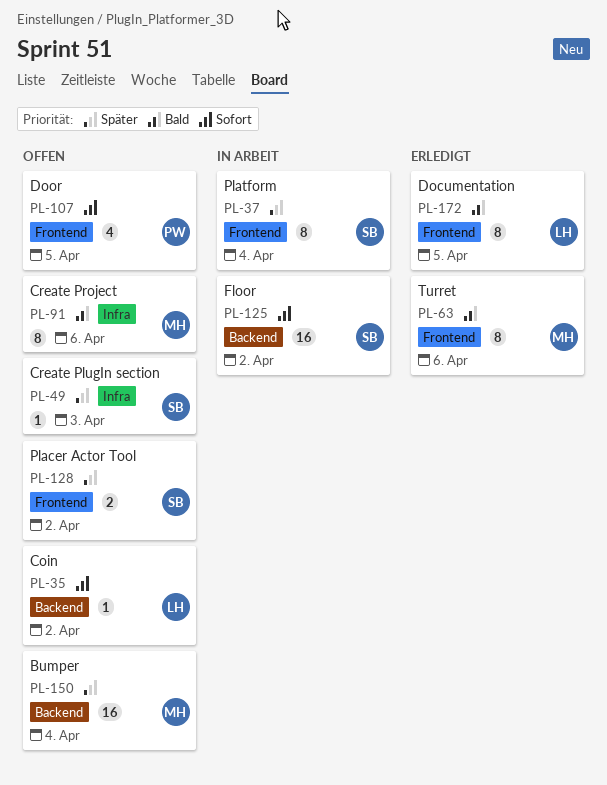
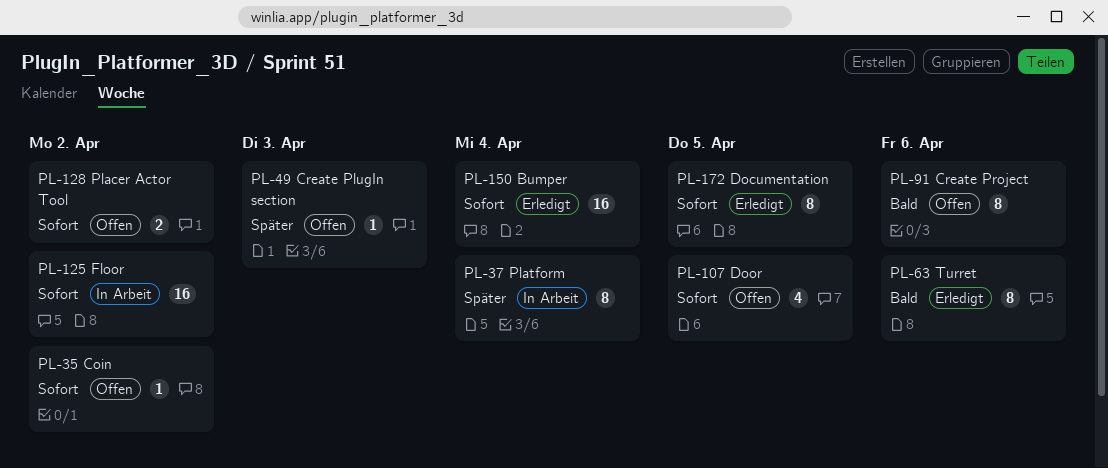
PL-128, priority: Später -> Sofort
PL-150, status: Offen -> Erledigt
PL-150, priority: Später -> Sofort
PL-172, priority: Bald -> Sofort

